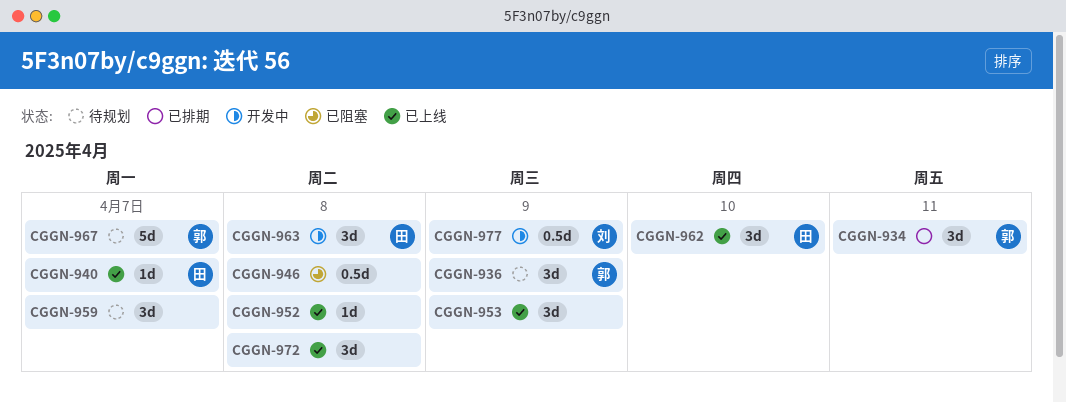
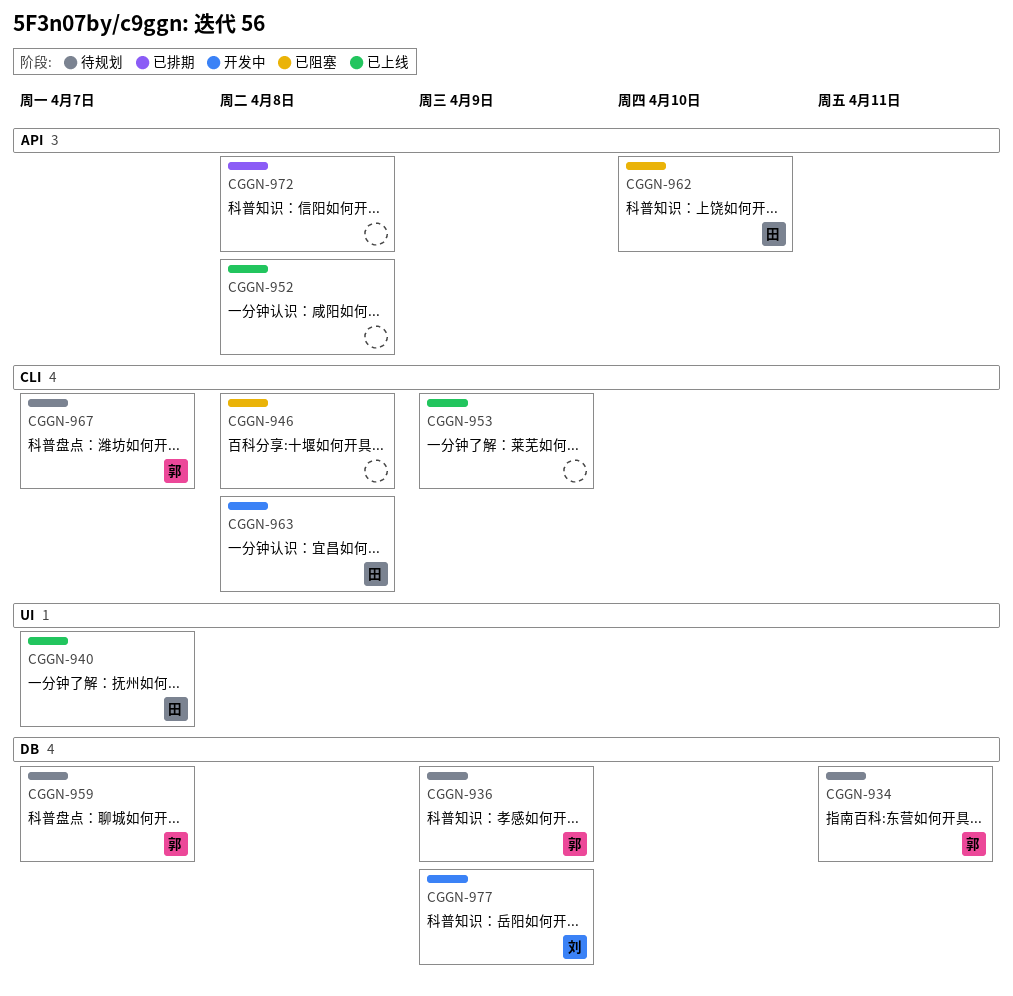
CGGN-934, status: 已排期 -> 待规划
CGGN-959, owner: none -> 郭
CGGN-962, status: 已上线 -> 已阻塞
CGGN-972, status: 已上线 -> 已排期

